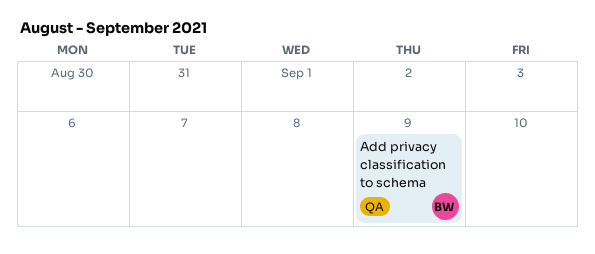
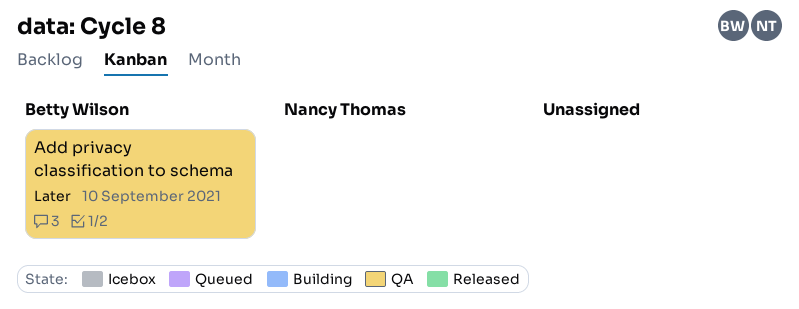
Add privacy classification to schema, due: Sep 9 -> Sep 10

